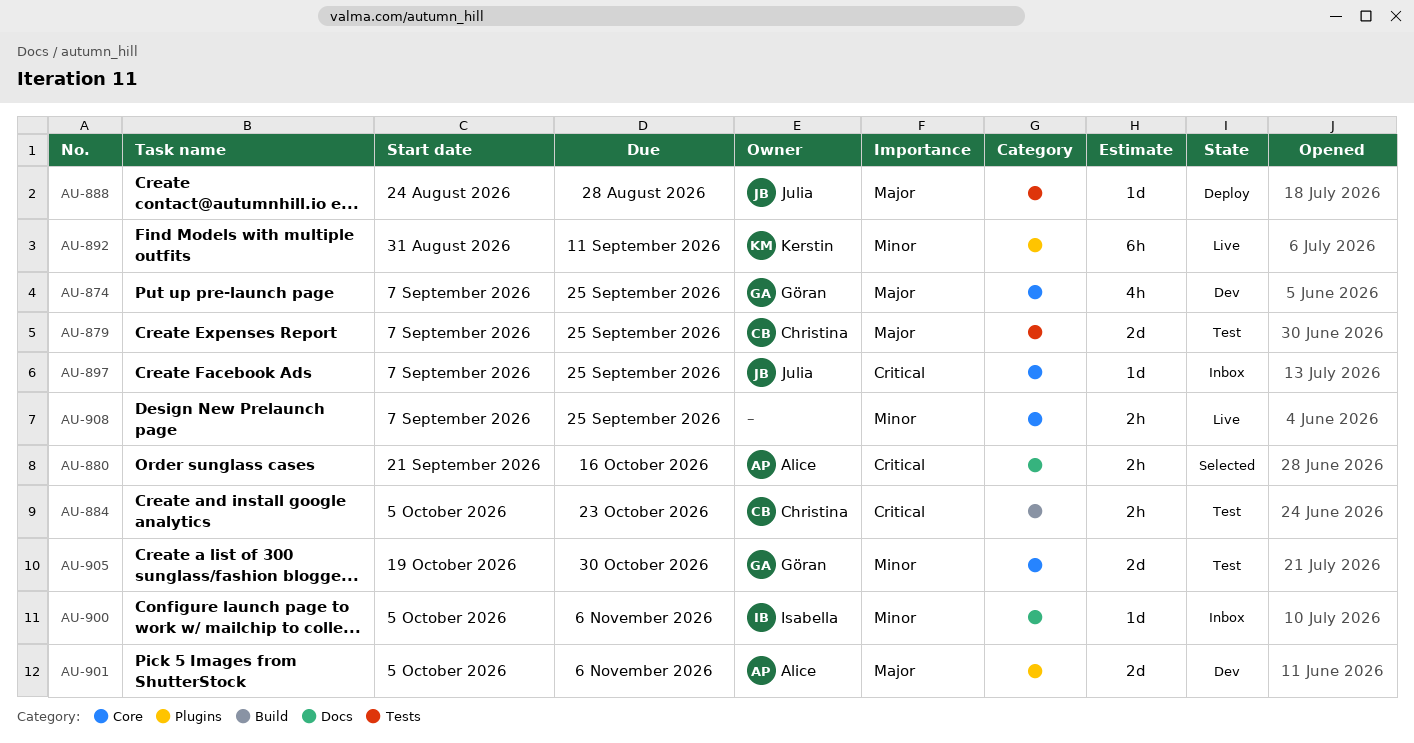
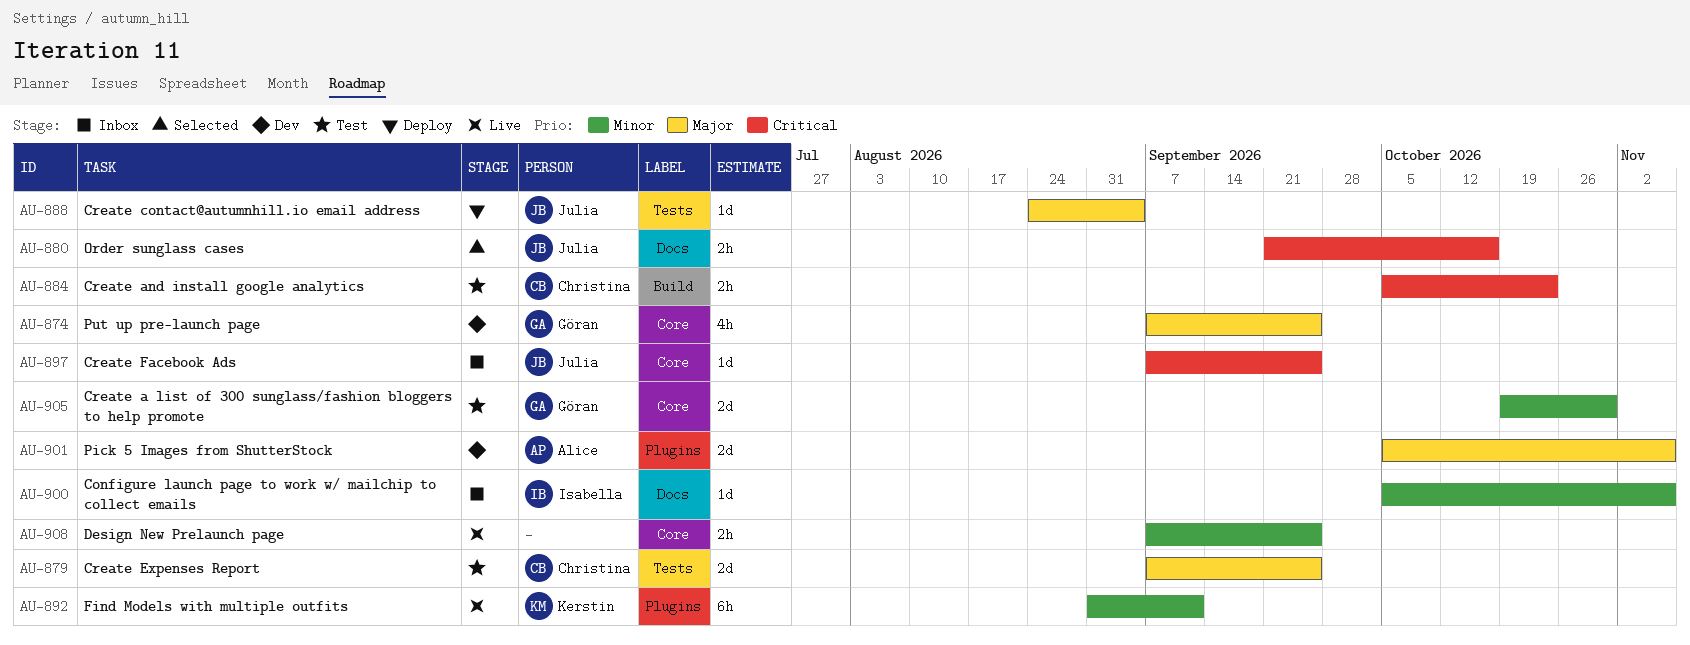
AU-880, owner: Alice -> Julia
AU-888, due: Aug 28 -> Sep 4

